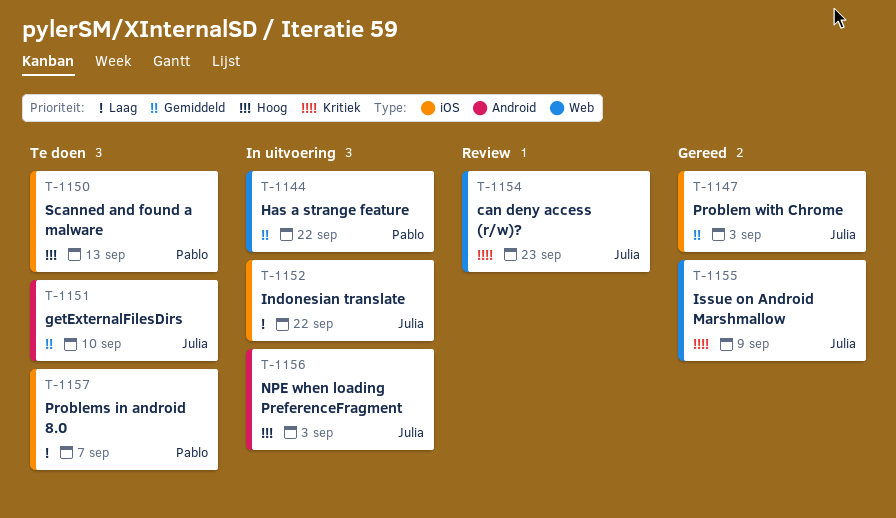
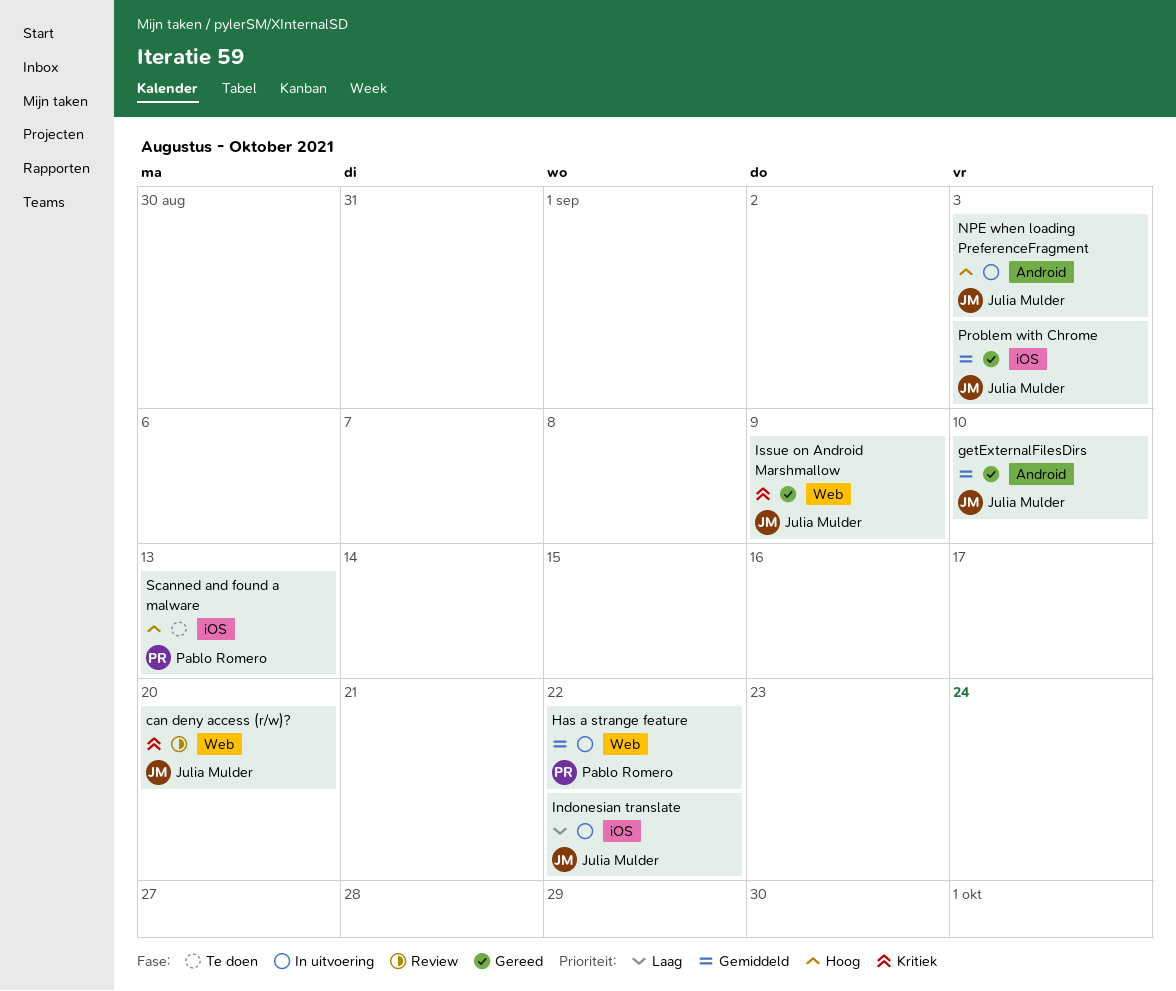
can deny access (r/w)?, due: Sep 23 -> Sep 20
getExternalFilesDirs, status: Te doen -> Gereed
Problems in android 8.0: present -> none

